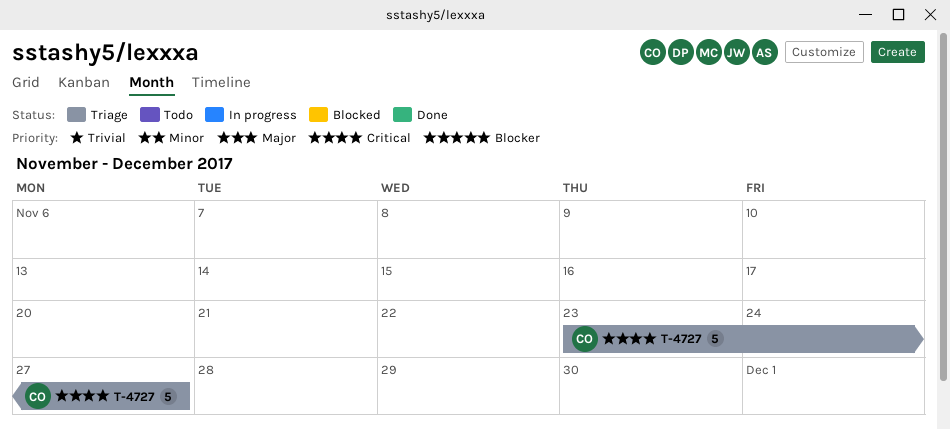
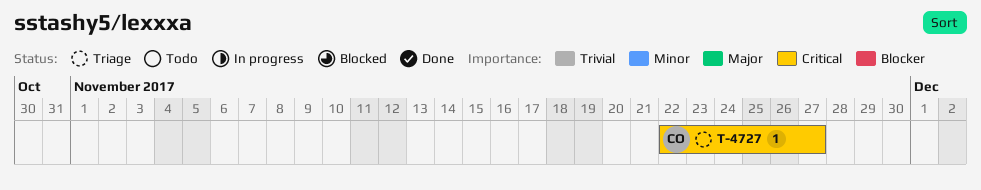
T-4727, estimate: 5 -> 1
T-4727, start: Nov 23 -> Nov 22

